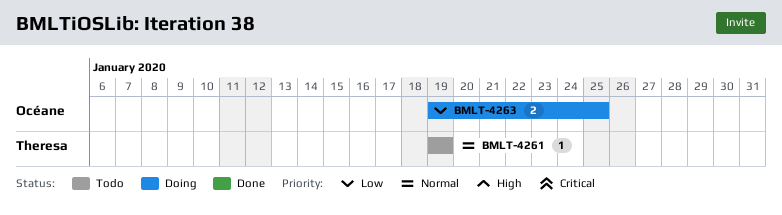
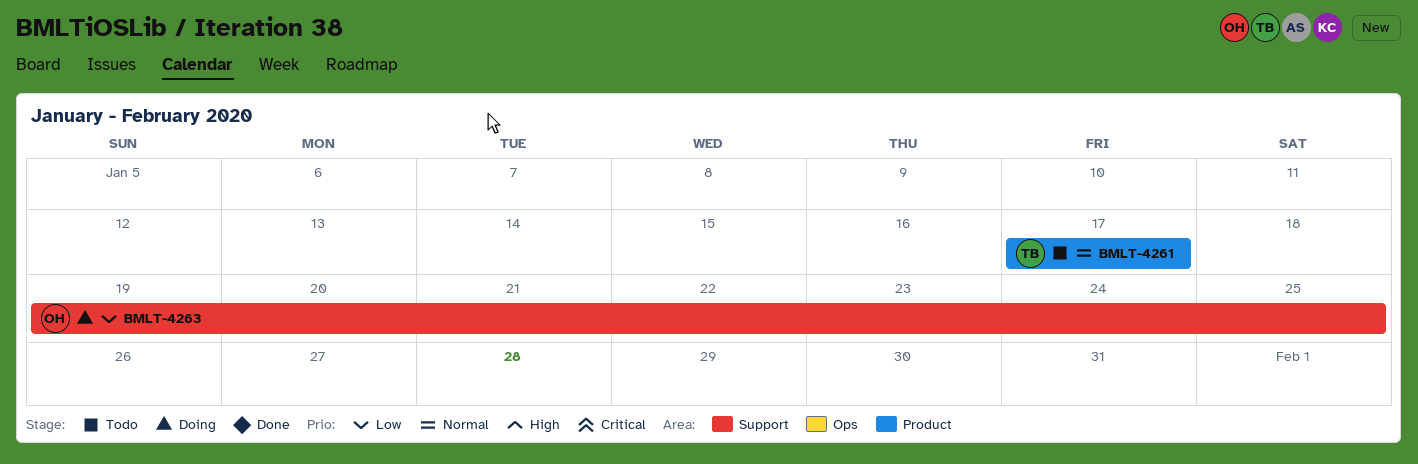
BMLT-4261, start: Jan 19 -> Jan 17
BMLT-4261, due: Jan 19 -> Jan 17

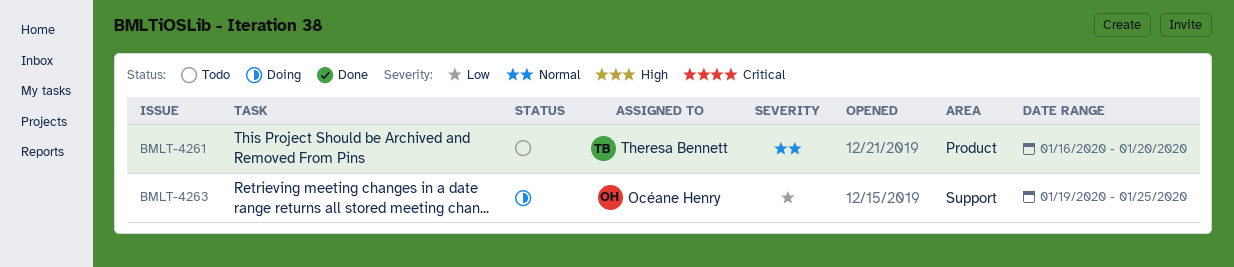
BMLT-4261, start: Jan 17 -> Jan 16
BMLT-4261, due: Jan 17 -> Jan 20

